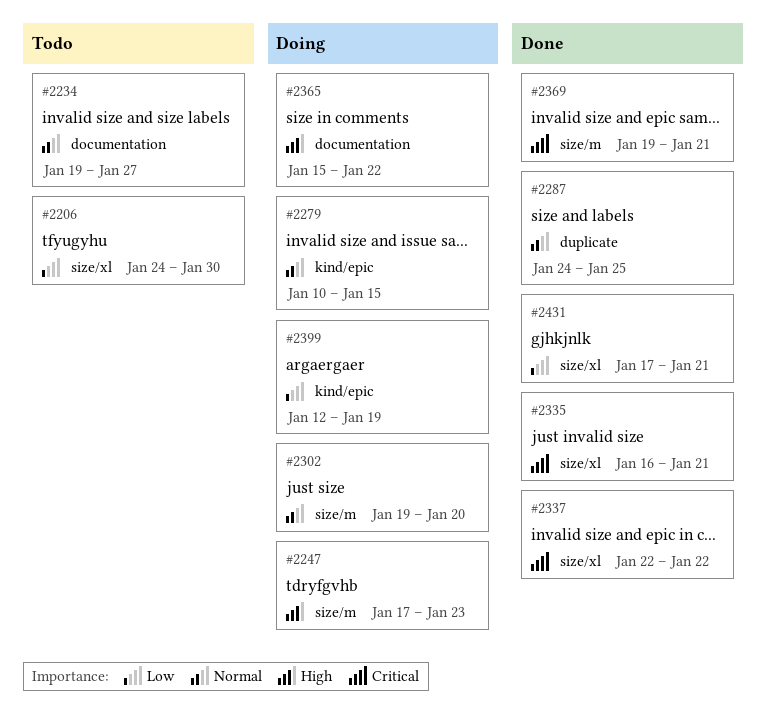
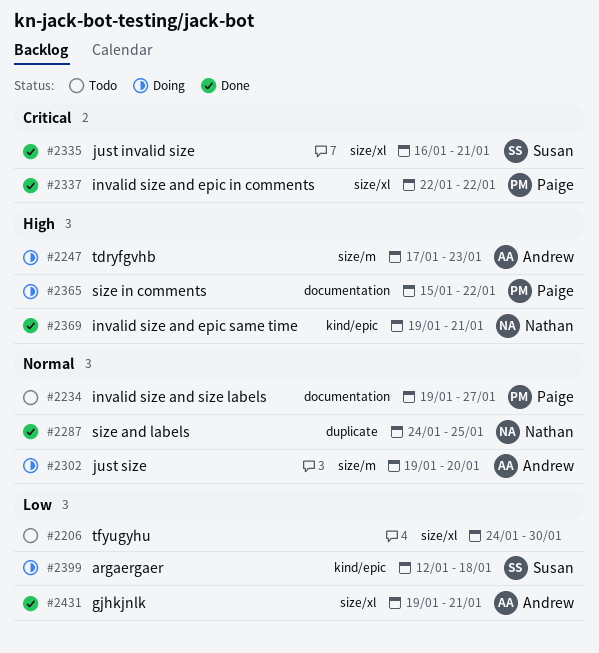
#2279: present -> none
#2369, priority: Critical -> High
#2369, label: size/m -> kind/epic
#2399, due: Jan 19 -> Jan 18
#2431, start: Jan 17 -> Jan 19

